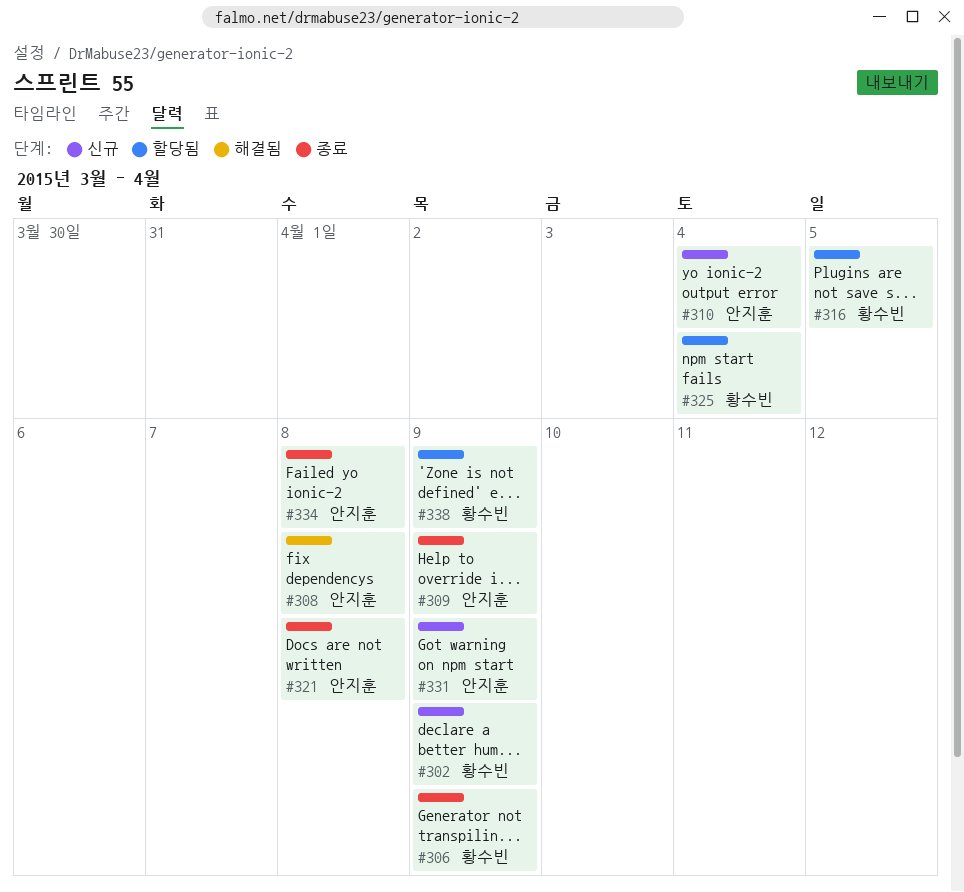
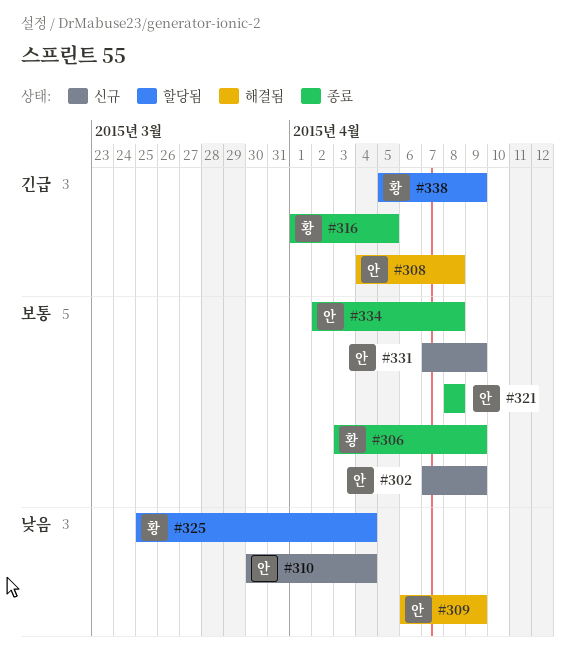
#302, owner: 황수빈 -> 안지훈
#309, status: 종료 -> 해결됨
#316, status: 할당됨 -> 종료

